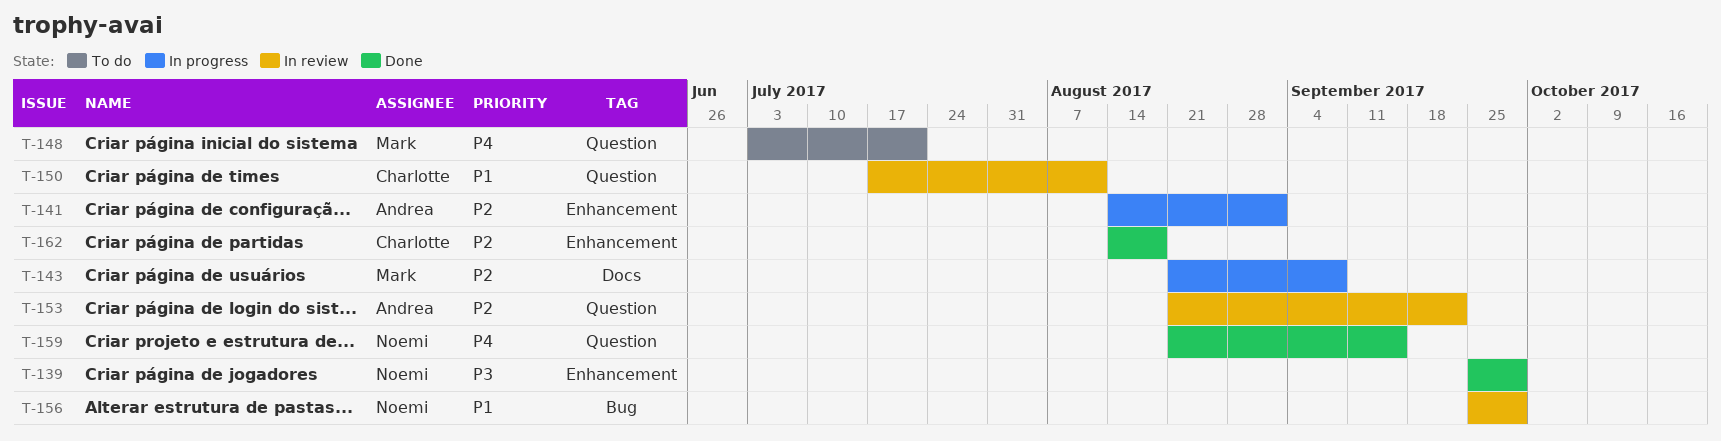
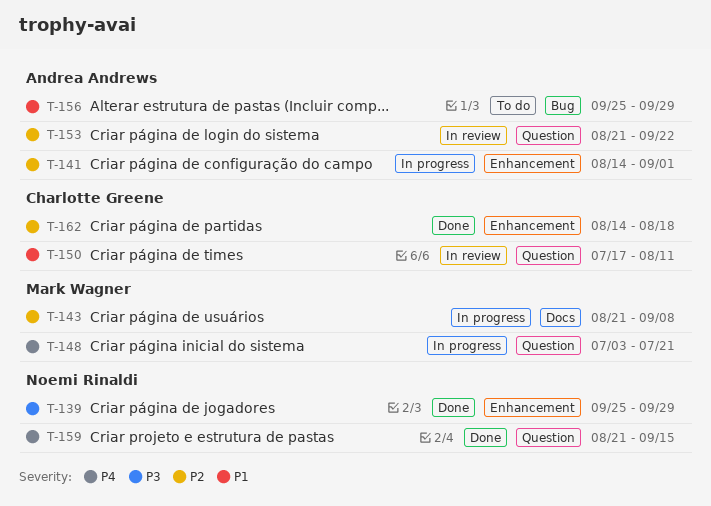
T-148, status: To do -> In progress
T-156, status: In review -> To do
T-156, owner: Noemi Rinaldi -> Andrea Andrews

